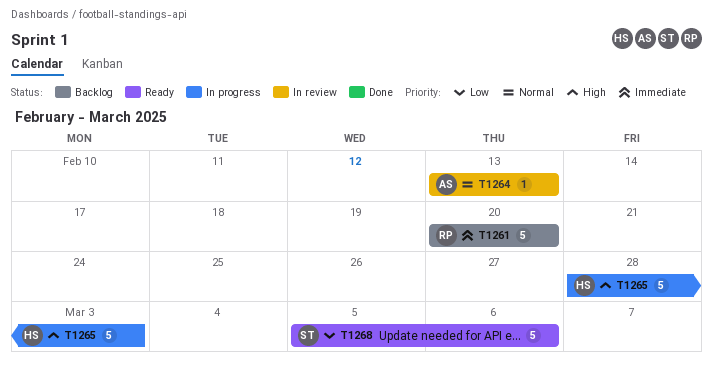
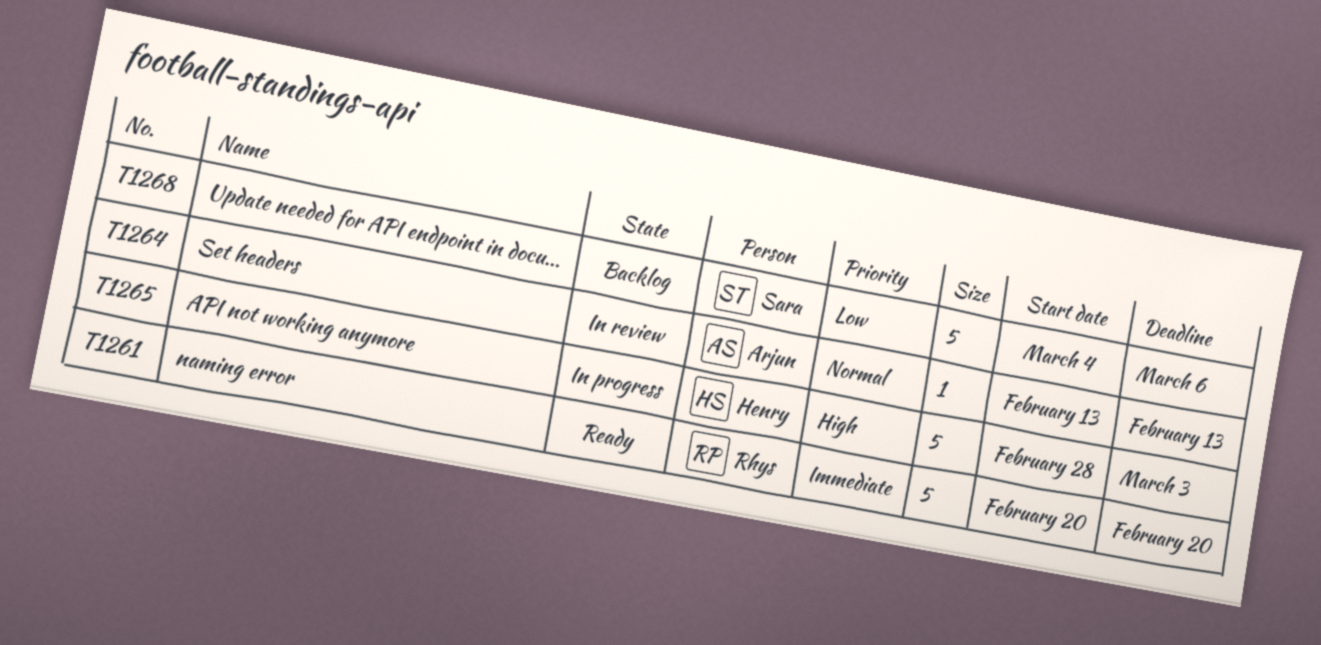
T1261, status: Backlog -> Ready
T1268, status: Ready -> Backlog
T1268, start: Mar 5 -> Mar 4

